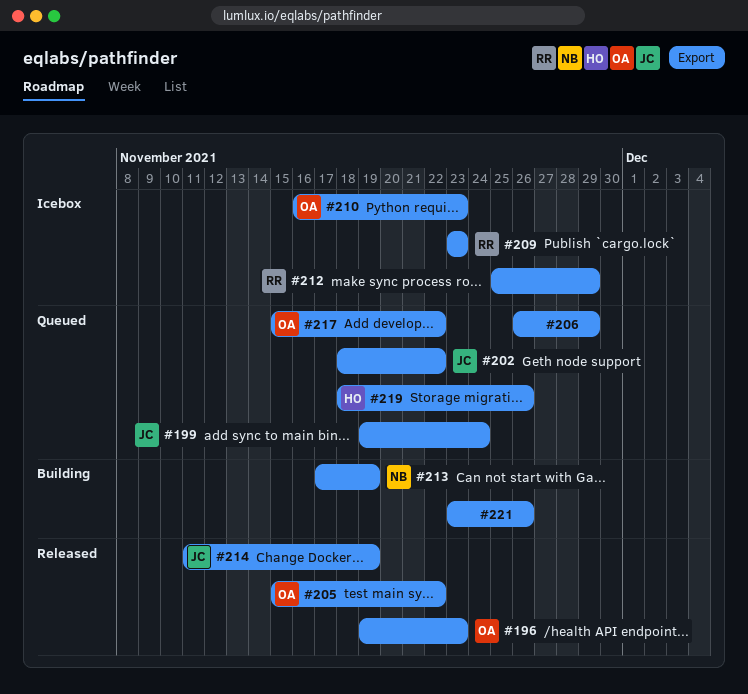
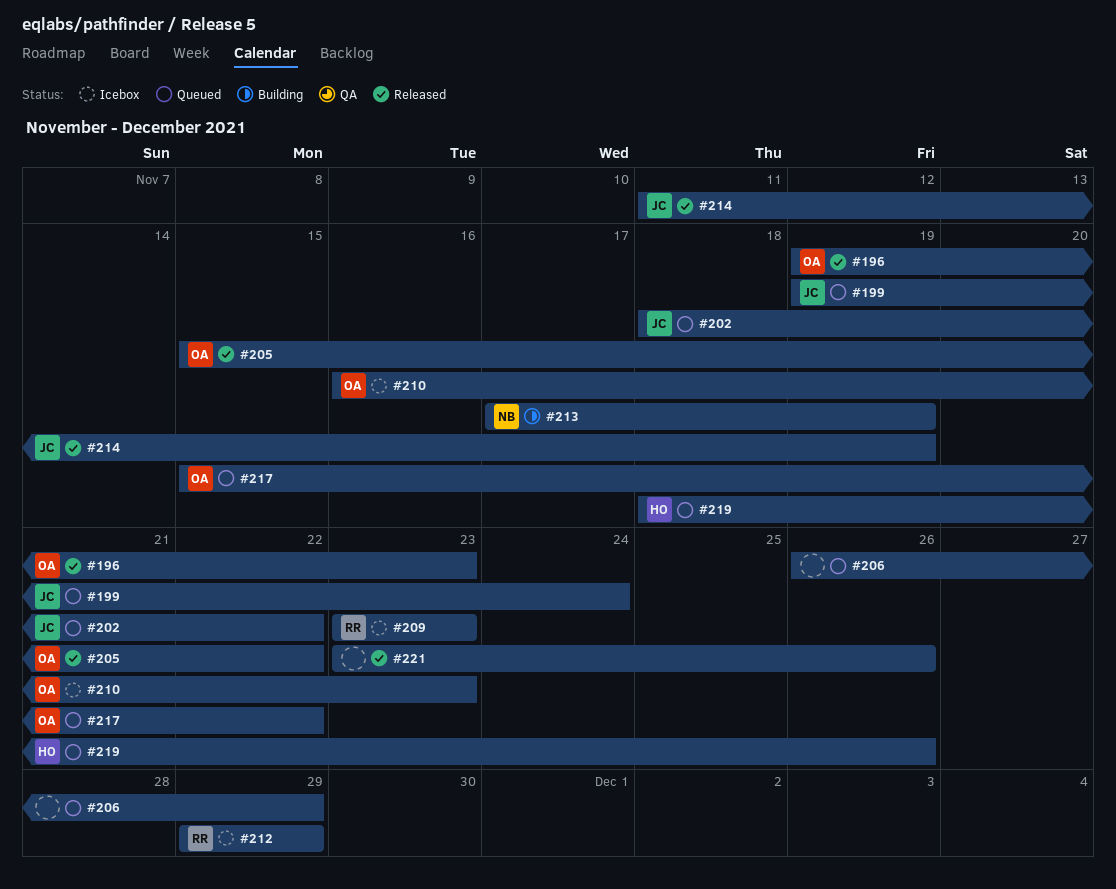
#212, start: Nov 25 -> Nov 29
#221, status: Building -> Released

